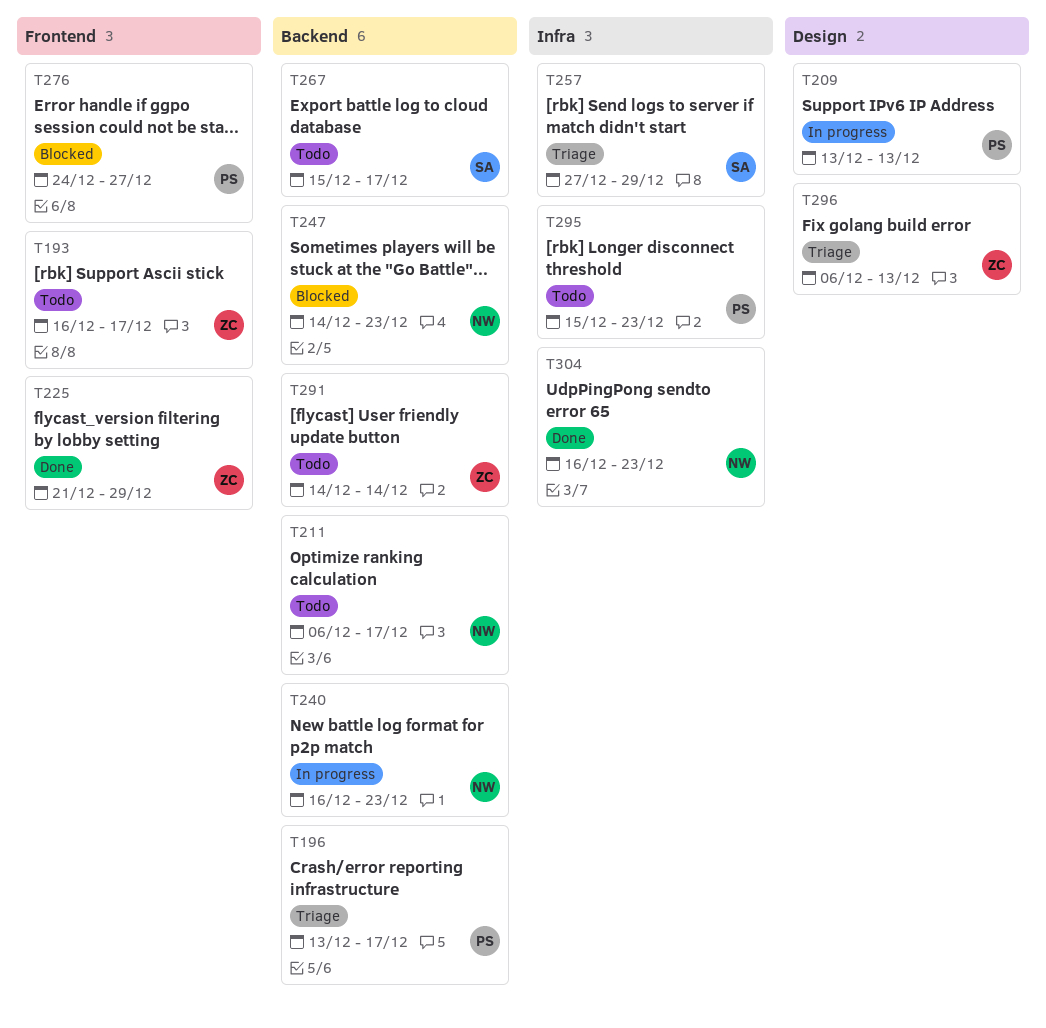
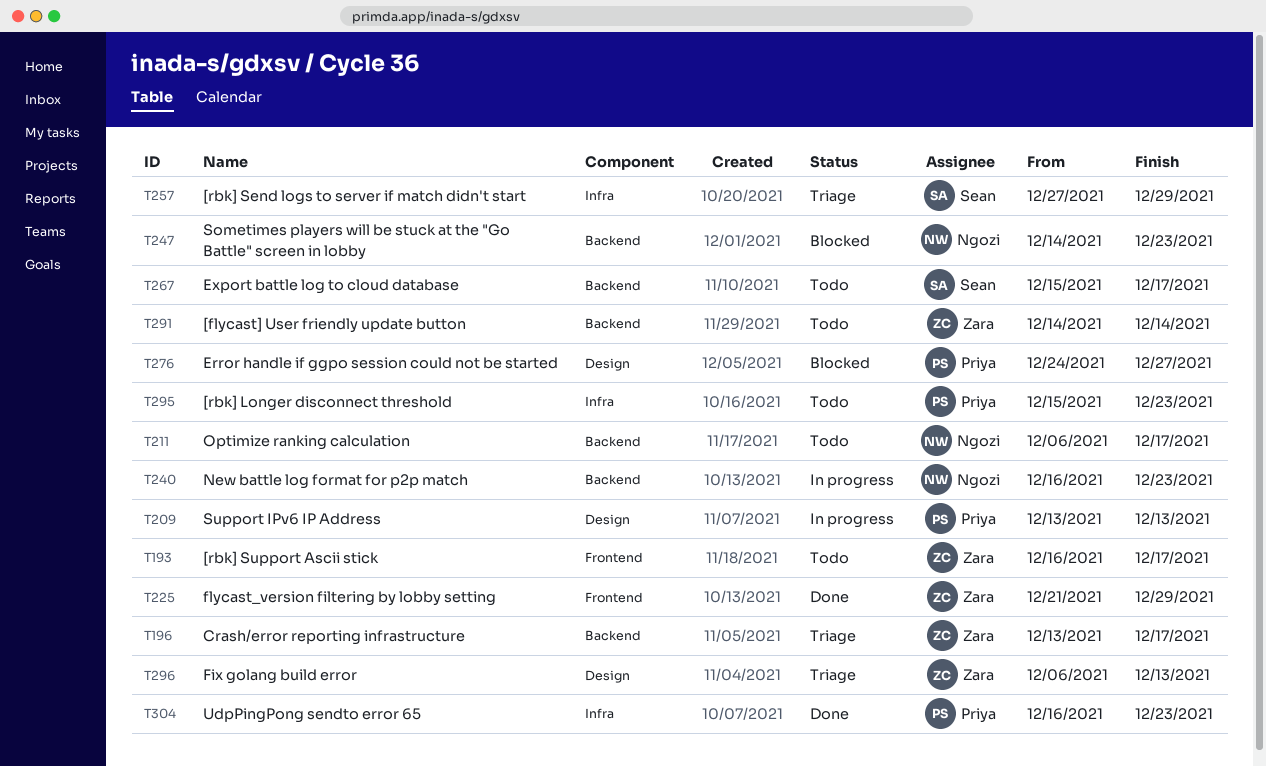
T196, owner: Priya -> Zara
T276, label: Frontend -> Design
T304, owner: Ngozi -> Priya

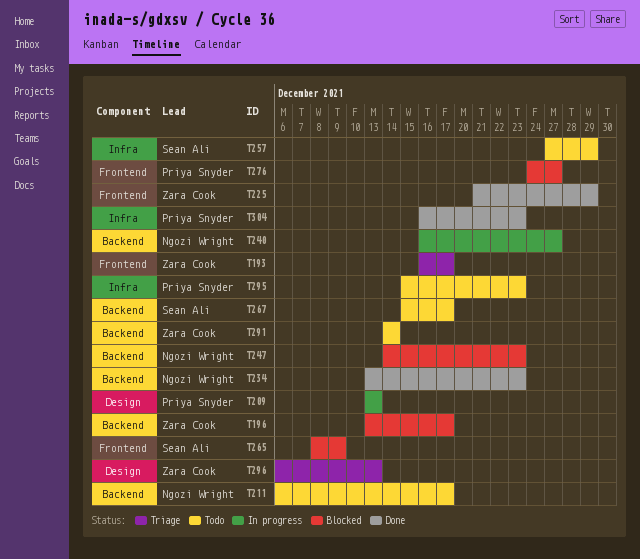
T193, status: Todo -> Triage
T196, status: Triage -> Blocked
T234: none -> present
T240, due: Dec 23 -> Dec 27
T257, status: Triage -> Todo
T265: none -> present
T276, label: Design -> Frontend

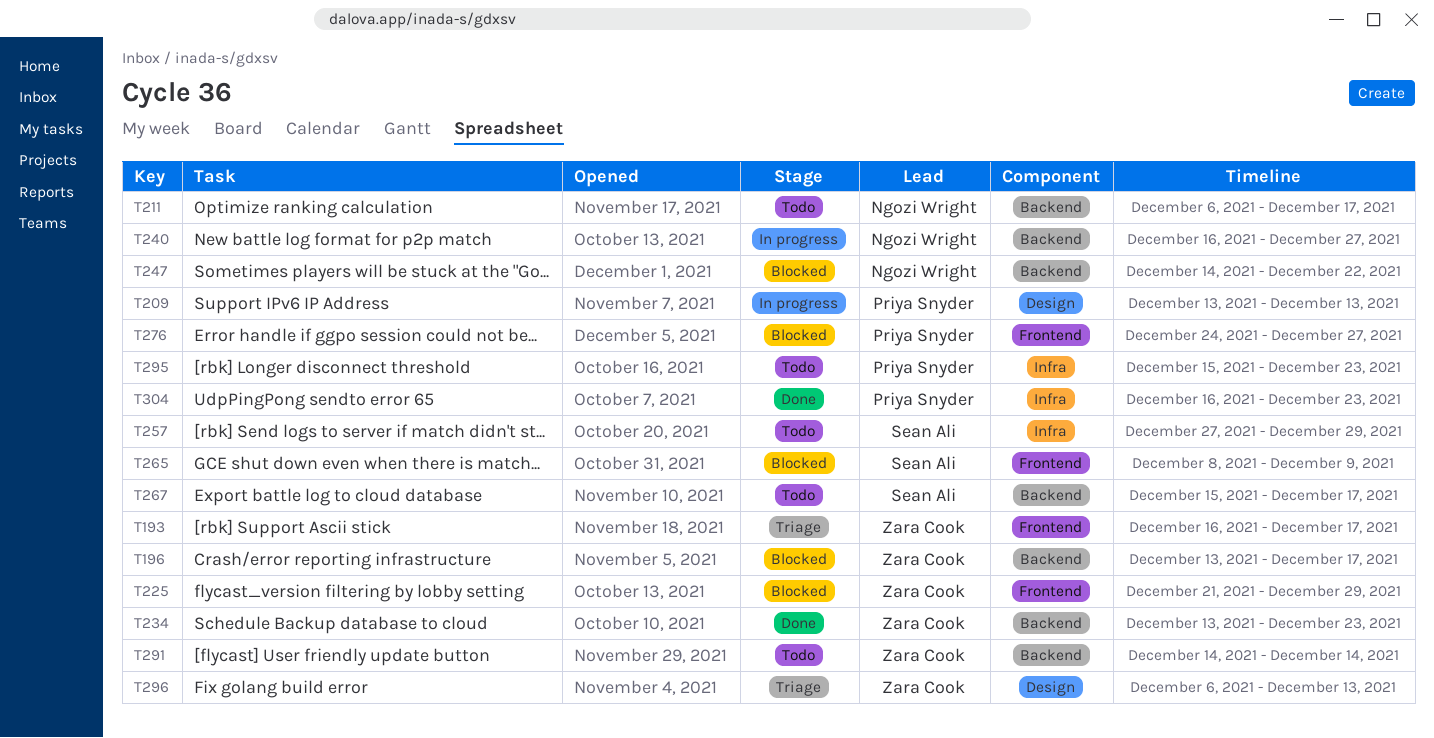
T225, status: Done -> Blocked
T234, owner: Ngozi Wright -> Zara Cook
T247, due: Dec 23 -> Dec 22

